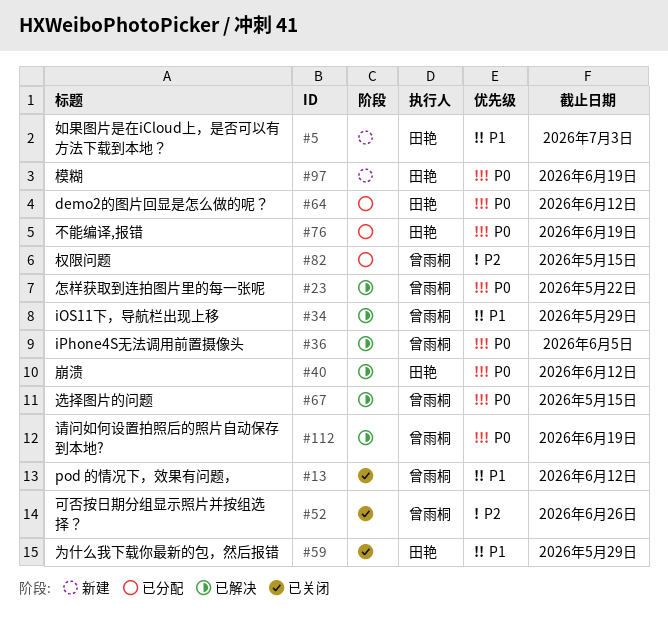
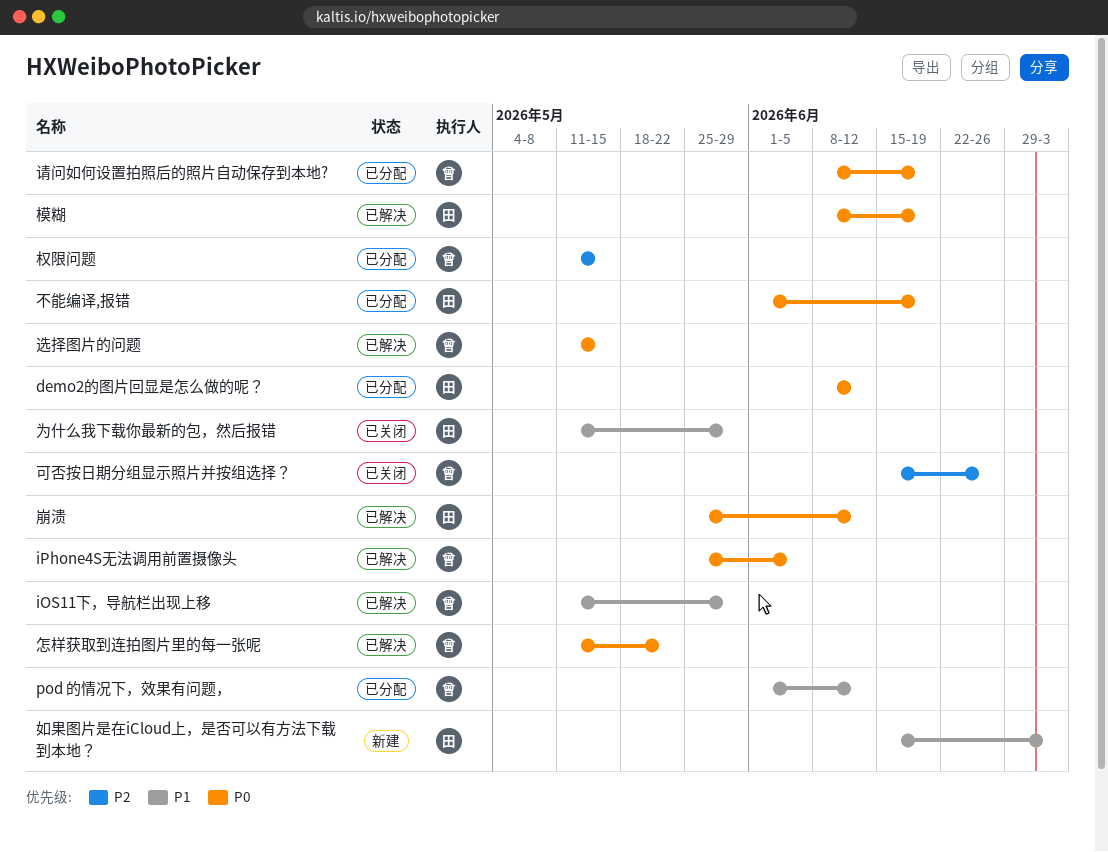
pod 的情况下，效果有问题，, status: 已关闭 -> 已分配
模糊, status: 新建 -> 已解决
请问如何设置拍照后的照片自动保存到本地?, status: 已解决 -> 已分配

